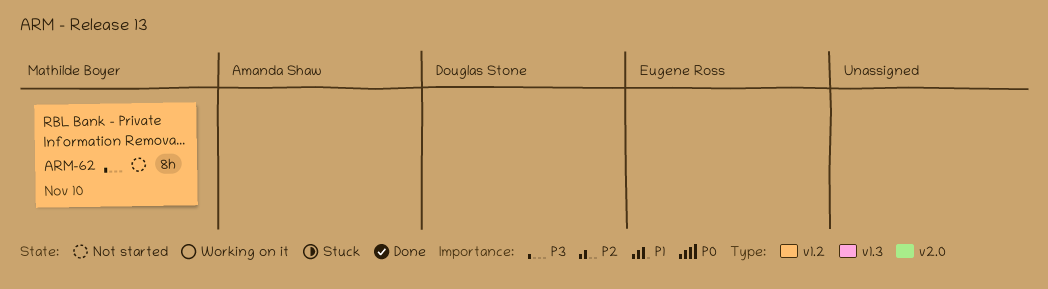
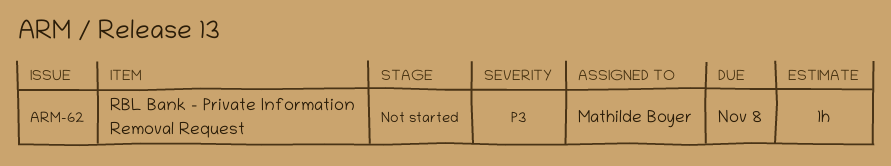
ARM-62, estimate: 8h -> 1h
ARM-62, due: Nov 10 -> Nov 8

